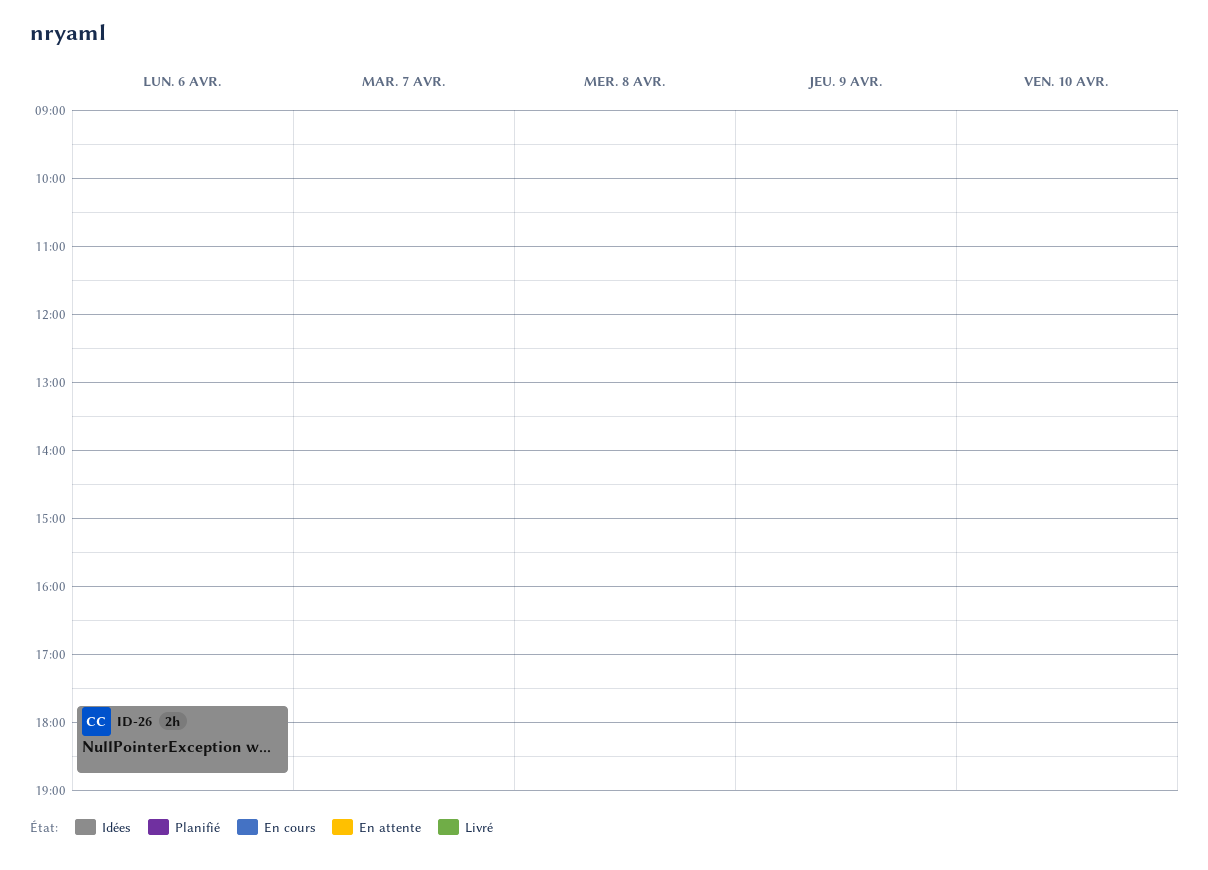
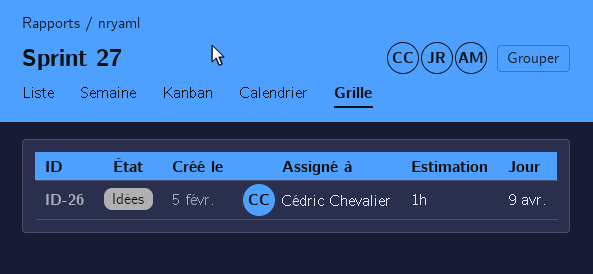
ID-26, estimate: 2h -> 1h
ID-26, day: Apr 6 -> Apr 9

